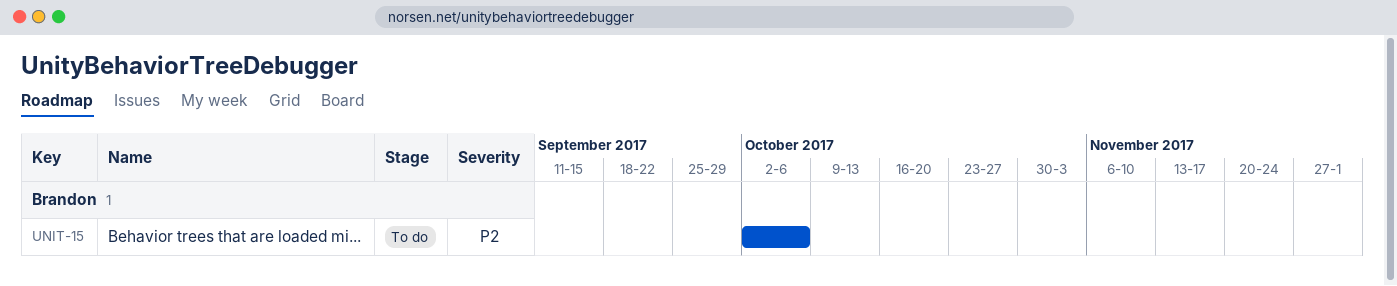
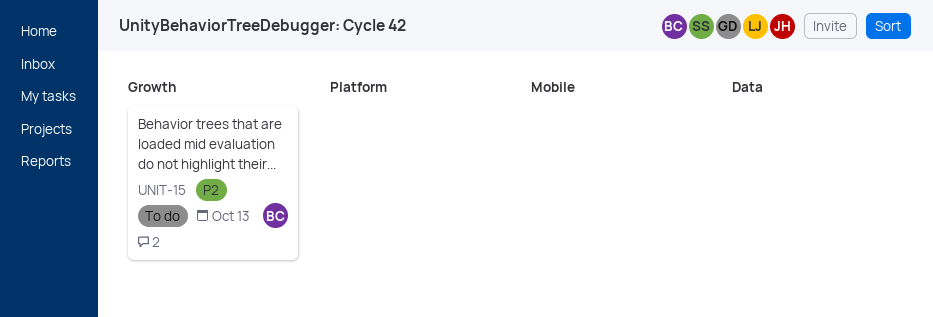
UNIT-15, due: Oct 6 -> Oct 13

